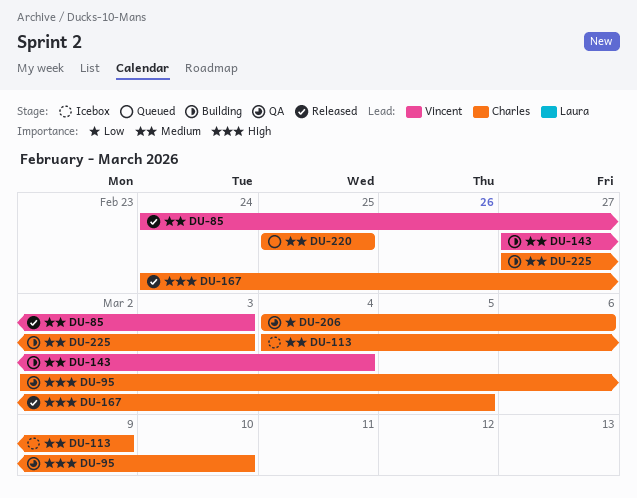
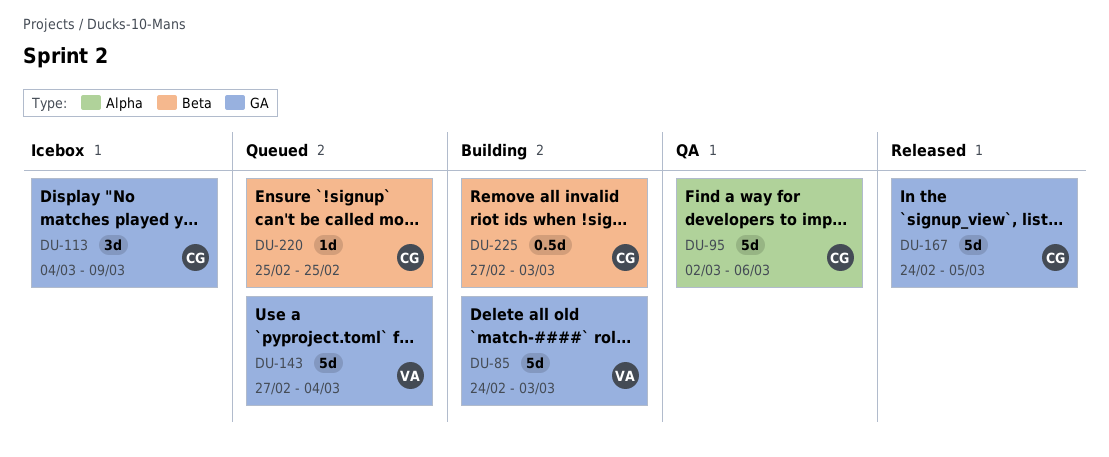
DU-85, status: Released -> Building
DU-95, due: Mar 10 -> Mar 6
DU-143, status: Building -> Queued
DU-206: present -> none

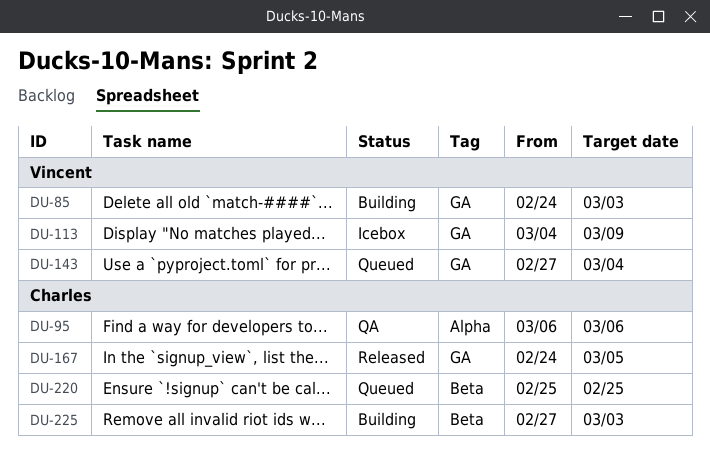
DU-95, start: Mar 2 -> Mar 6
DU-113, owner: Charles -> Vincent

